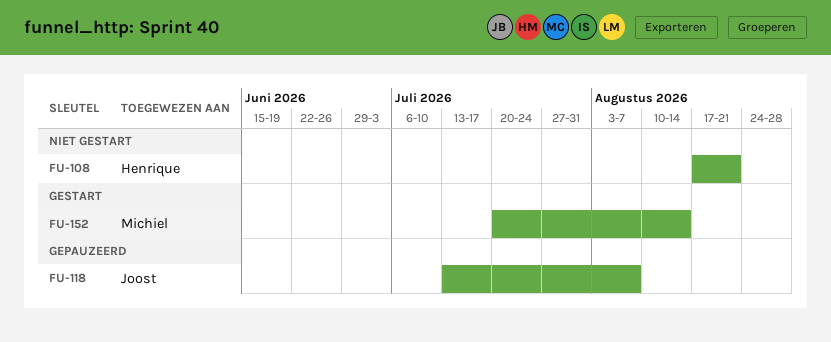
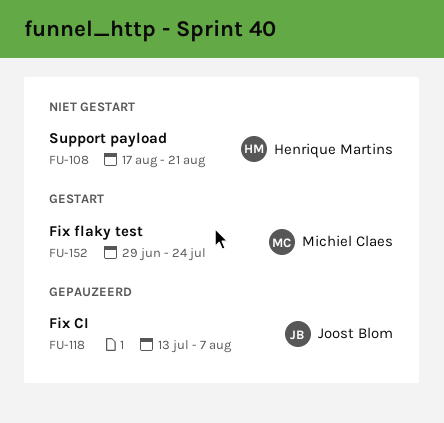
FU-152, start: Jul 20 -> Jun 29
FU-152, due: Aug 14 -> Jul 24

